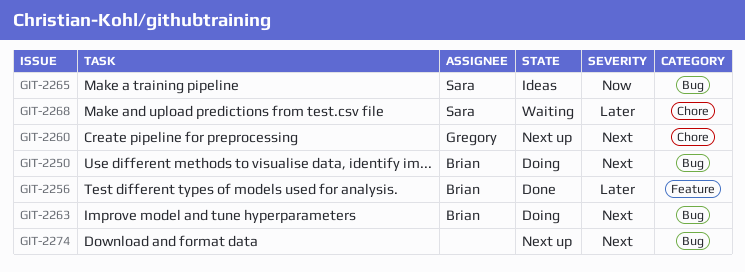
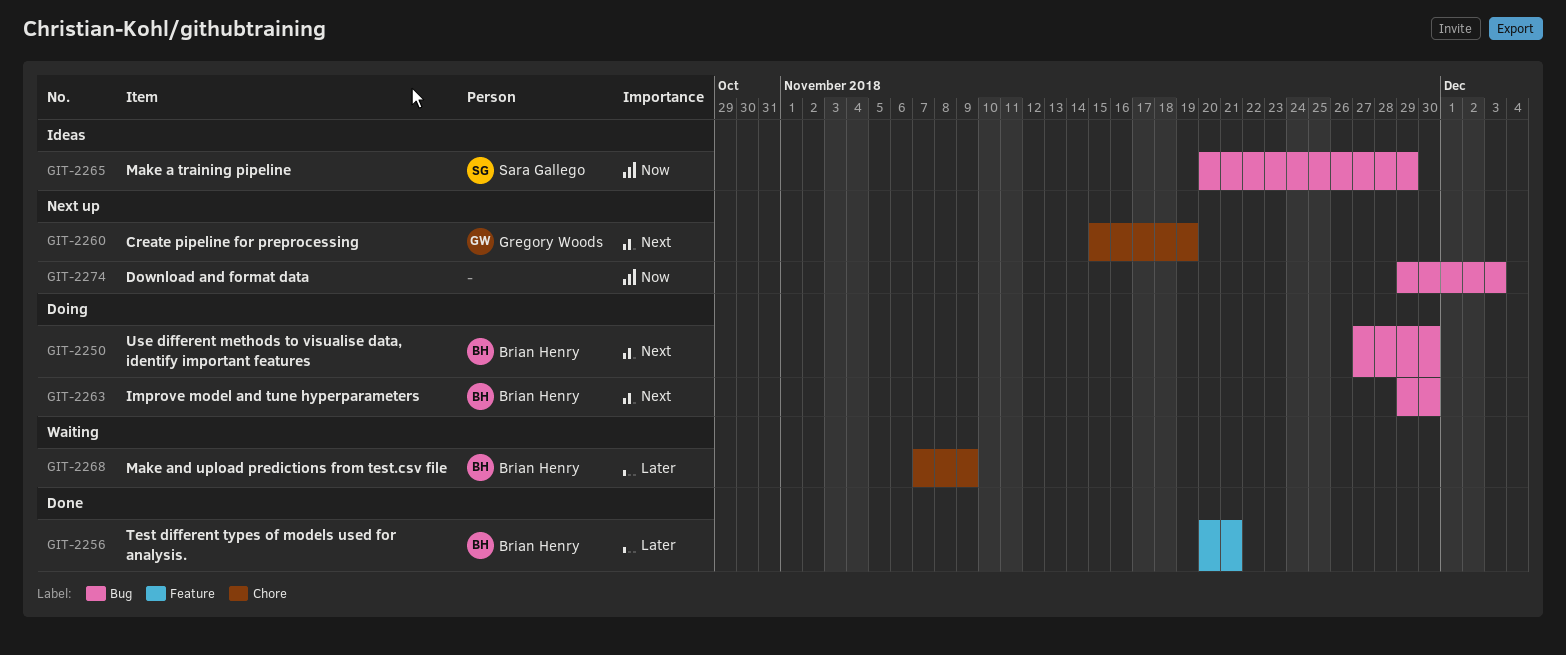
GIT-2268, owner: Sara Gallego -> Brian Henry
GIT-2274, priority: Next -> Now

